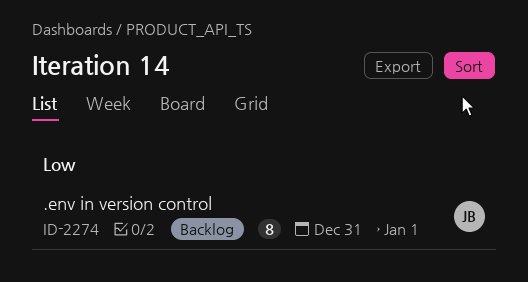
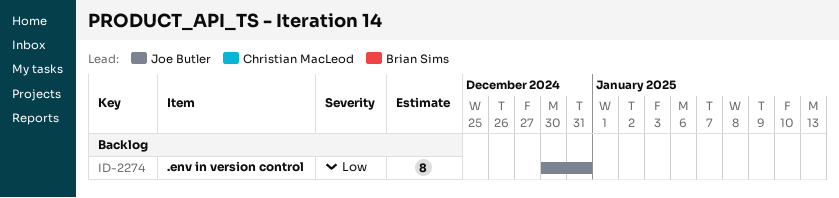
ID-2274, start: Dec 31 -> Dec 30
ID-2274, due: Jan 1 -> Dec 31

